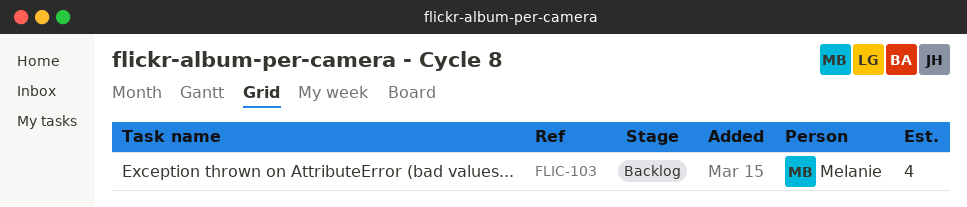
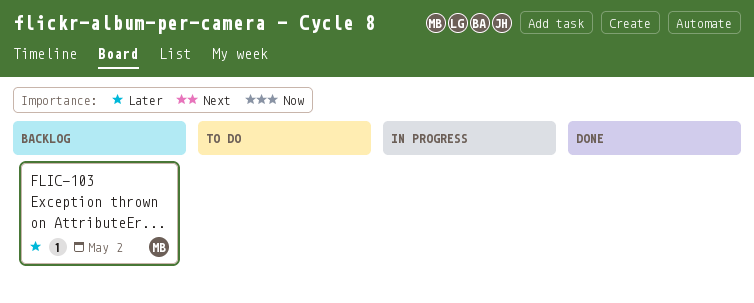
FLIC-103, estimate: 4 -> 1

